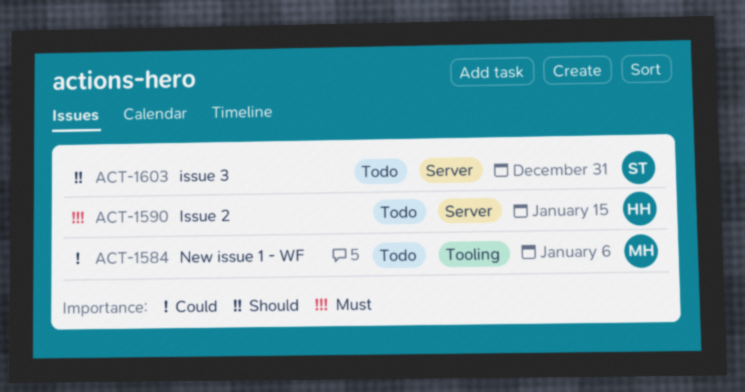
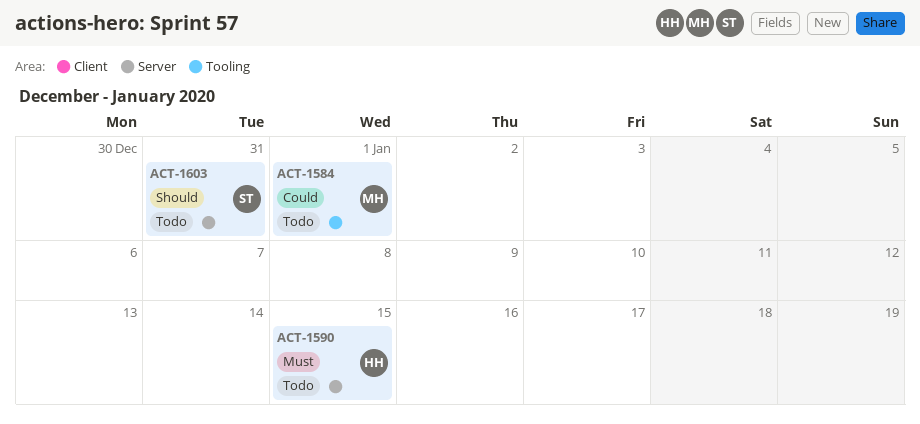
ACT-1584, due: Jan 6 -> Jan 1

